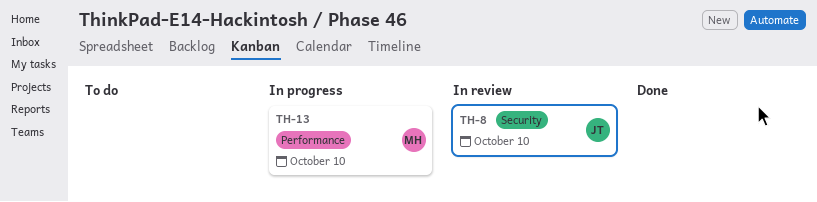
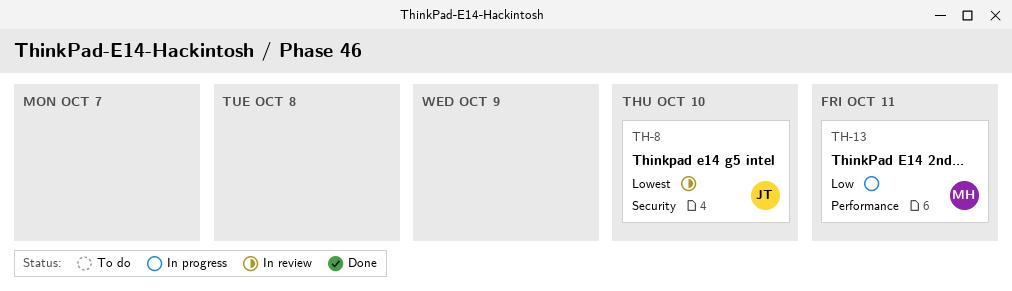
TH-13, due: Oct 10 -> Oct 11

